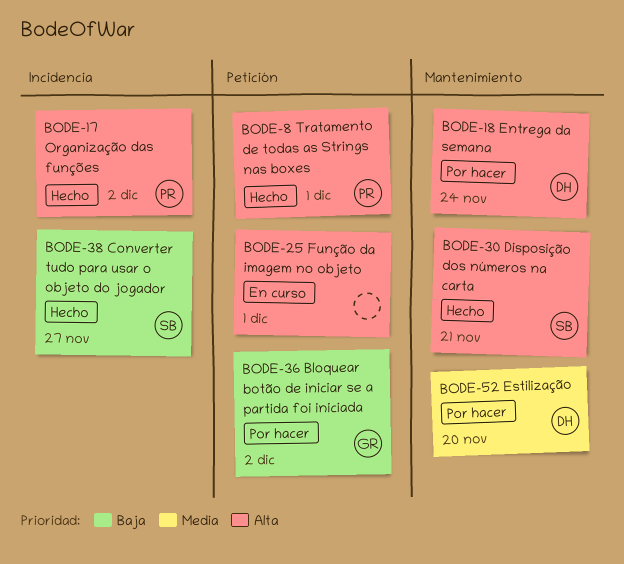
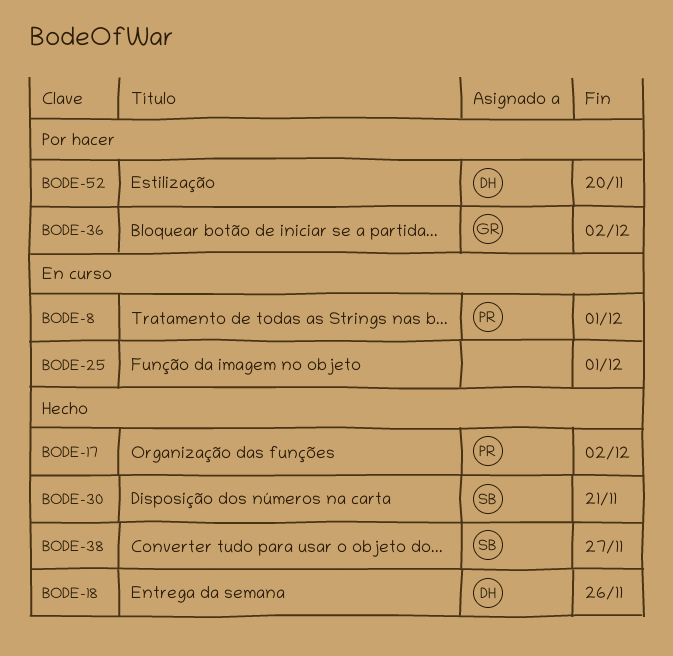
BODE-8, status: Hecho -> En curso
BODE-18, status: Por hacer -> Hecho
BODE-18, due: Nov 24 -> Nov 26

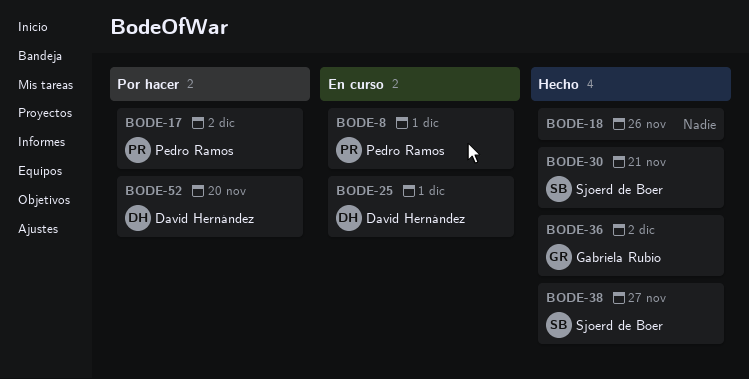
BODE-17, status: Hecho -> Por hacer
BODE-18, owner: David Hernández -> none
BODE-25, owner: none -> David Hernández
BODE-36, status: Por hacer -> Hecho

